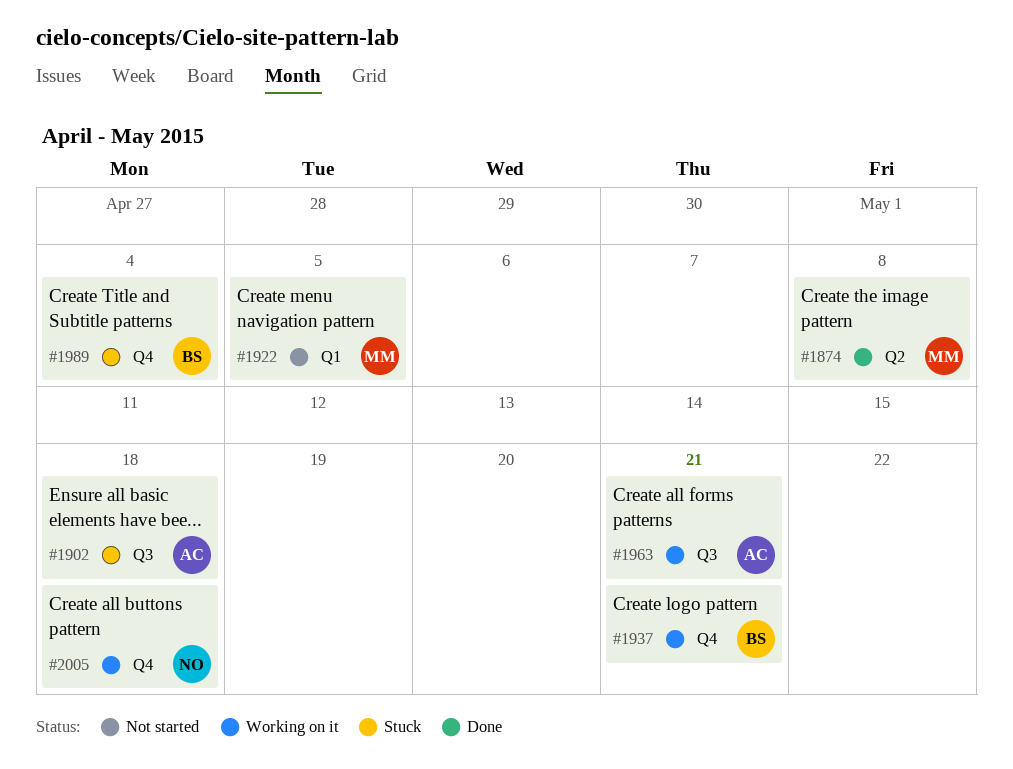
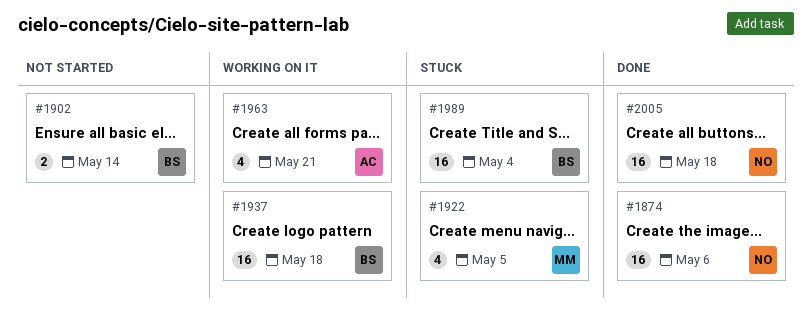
#1874, owner: MM -> NO
#1874, due: May 8 -> May 6
#1902, status: Stuck -> Not started
#1902, owner: AC -> BS
#1902, due: May 18 -> May 14
#1922, status: Not started -> Stuck
#1937, due: May 21 -> May 18
#2005, status: Working on it -> Done

